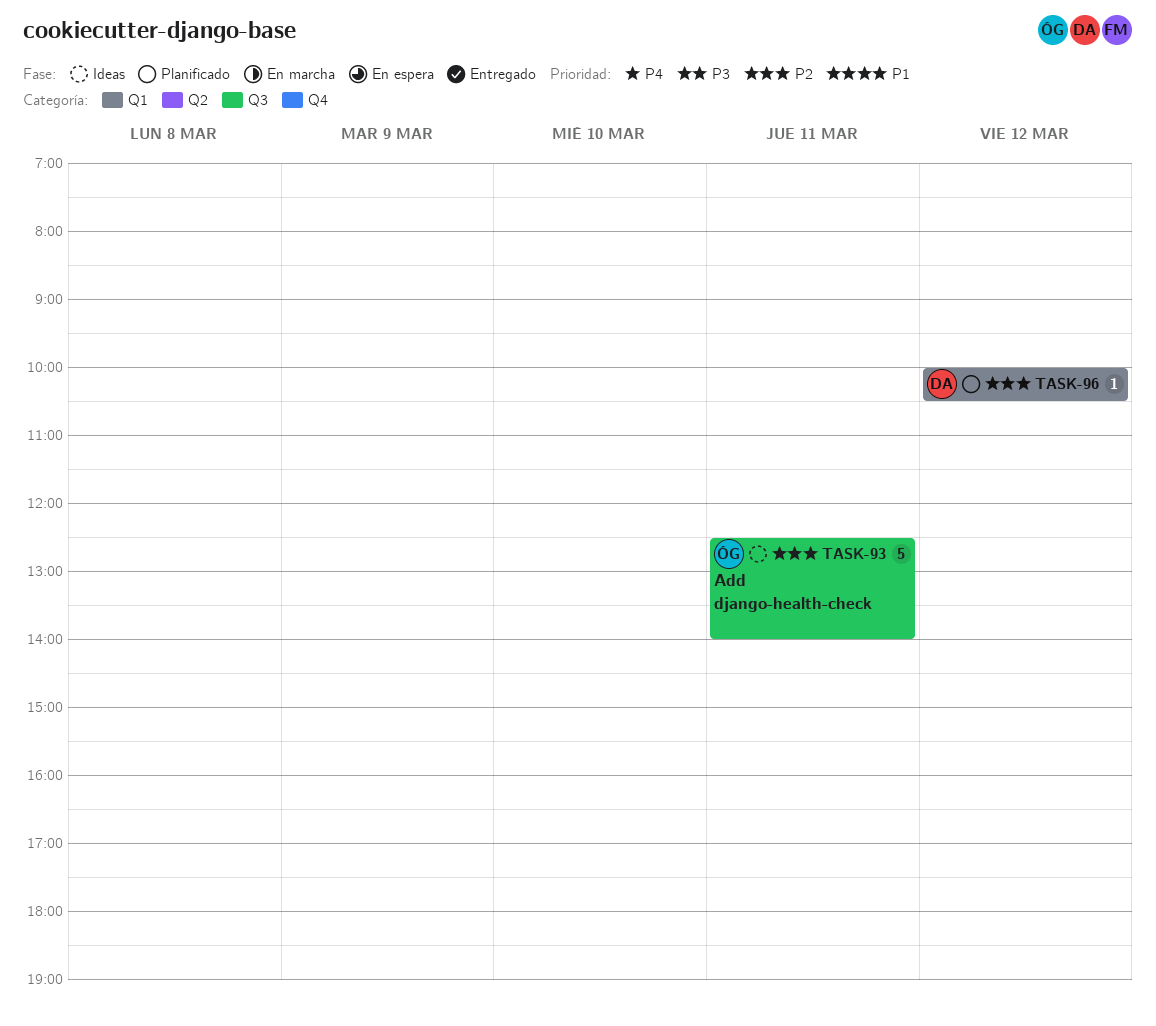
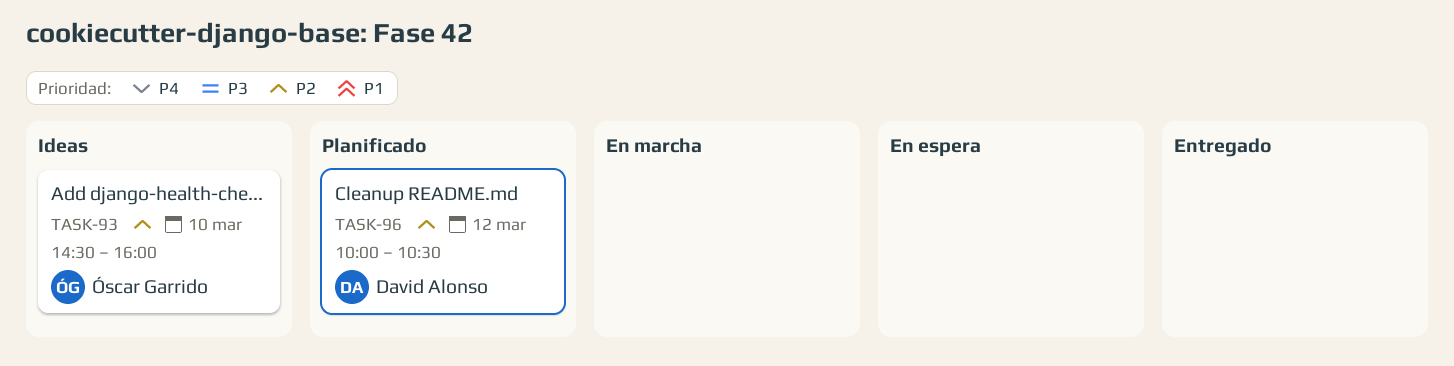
TASK-93, day: Mar 11 -> Mar 10
TASK-93, begins: 12:30 -> 14:30
TASK-93, ends: 14:00 -> 16:00

